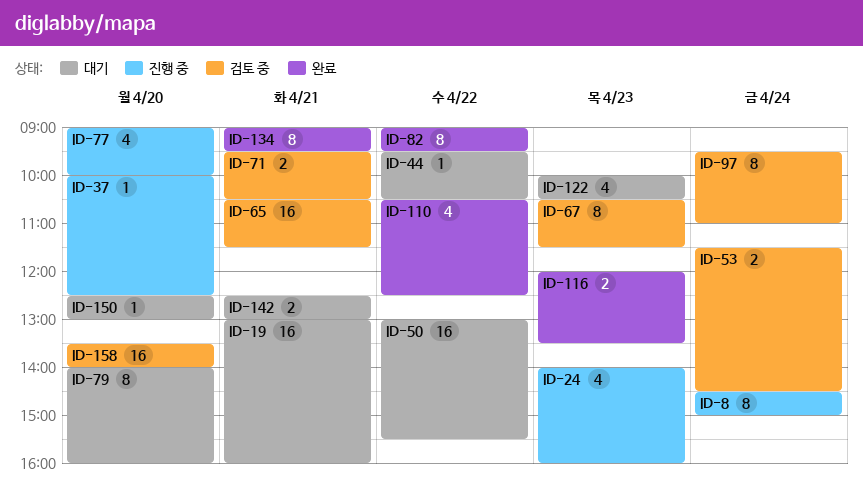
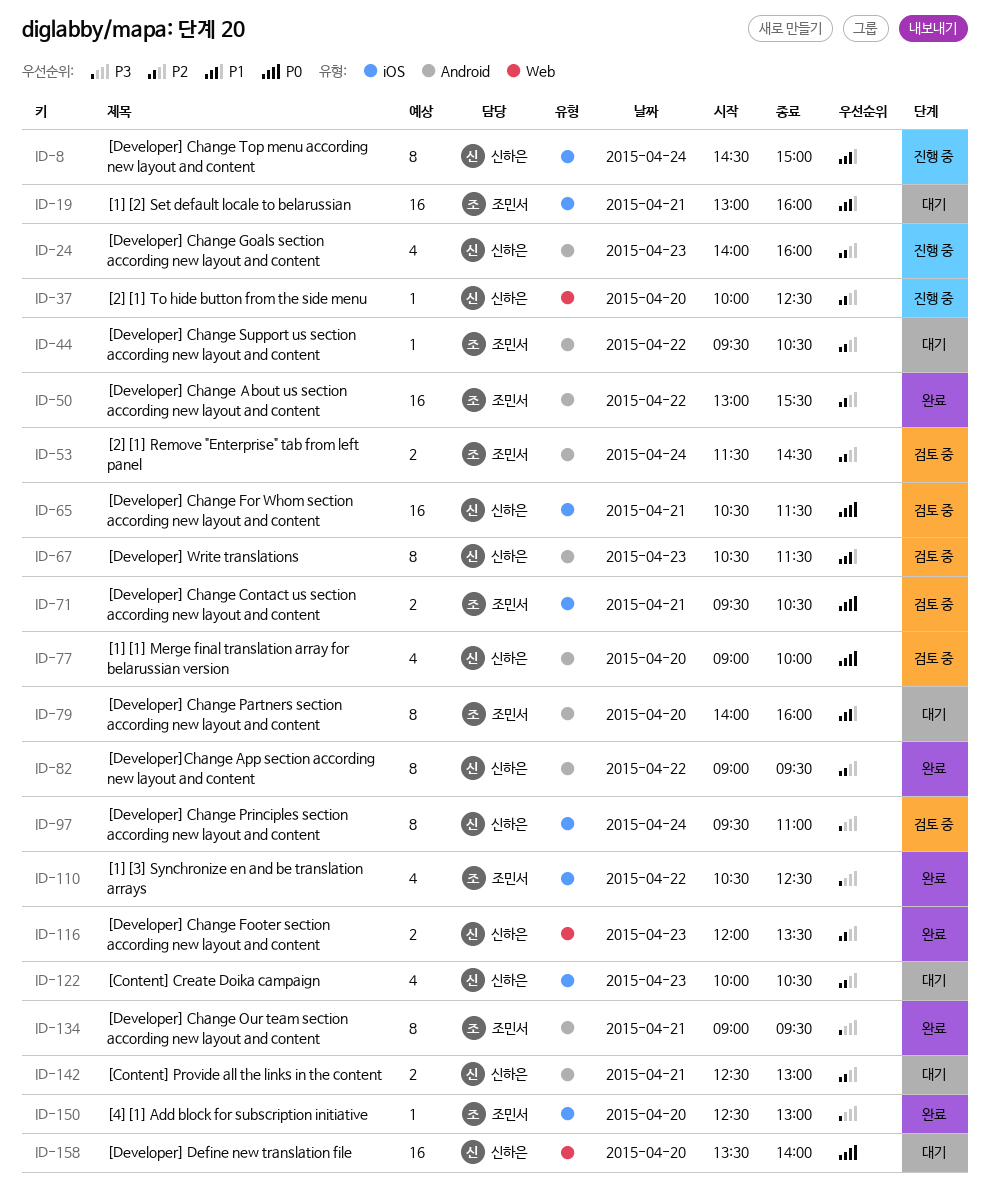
ID-50, status: 대기 -> 완료
ID-77, status: 진행 중 -> 검토 중
ID-150, status: 대기 -> 완료
ID-158, status: 검토 중 -> 대기

